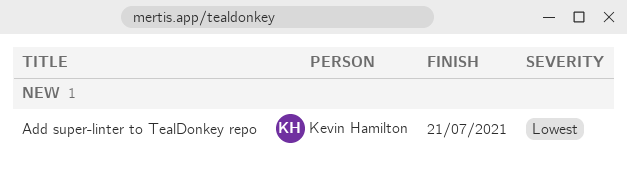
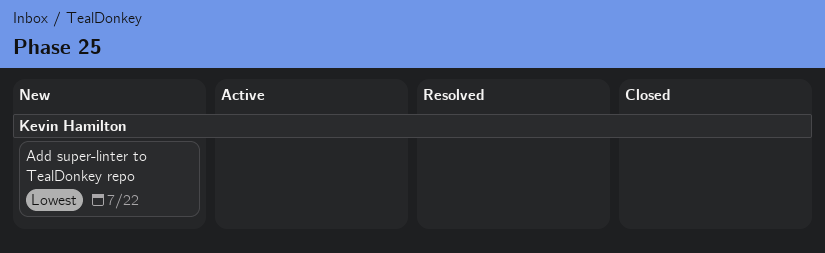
Add super-linter to TealDonkey repo, due: Jul 21 -> Jul 22

